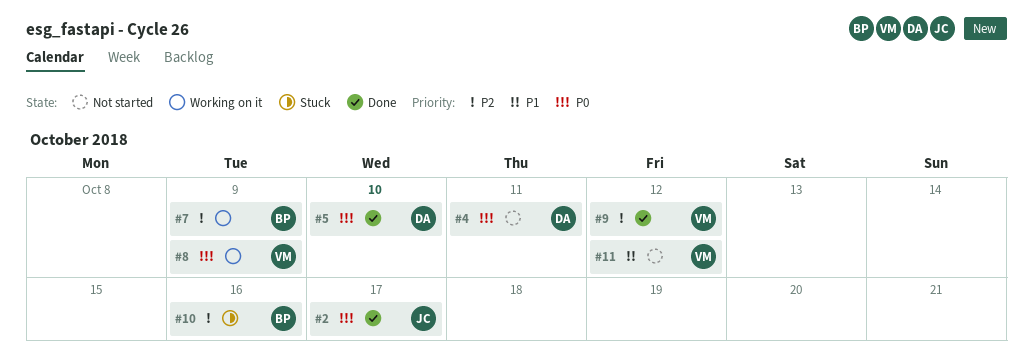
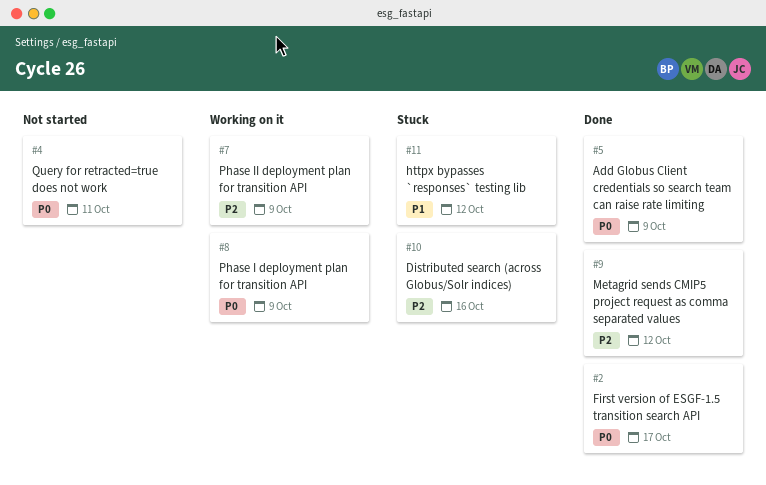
#5, due: Oct 10 -> Oct 9
#11, status: Not started -> Stuck

